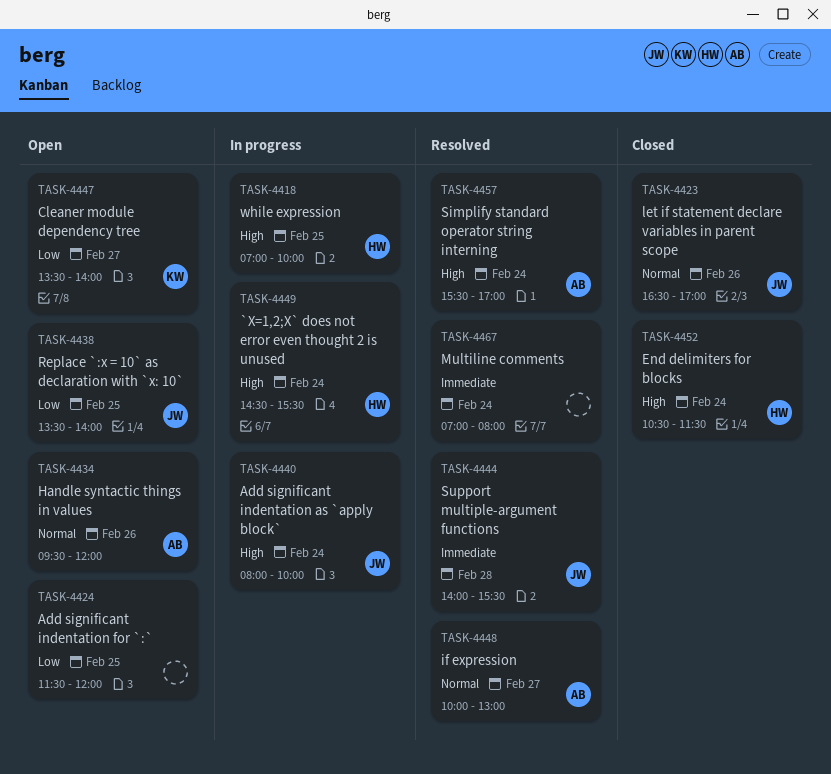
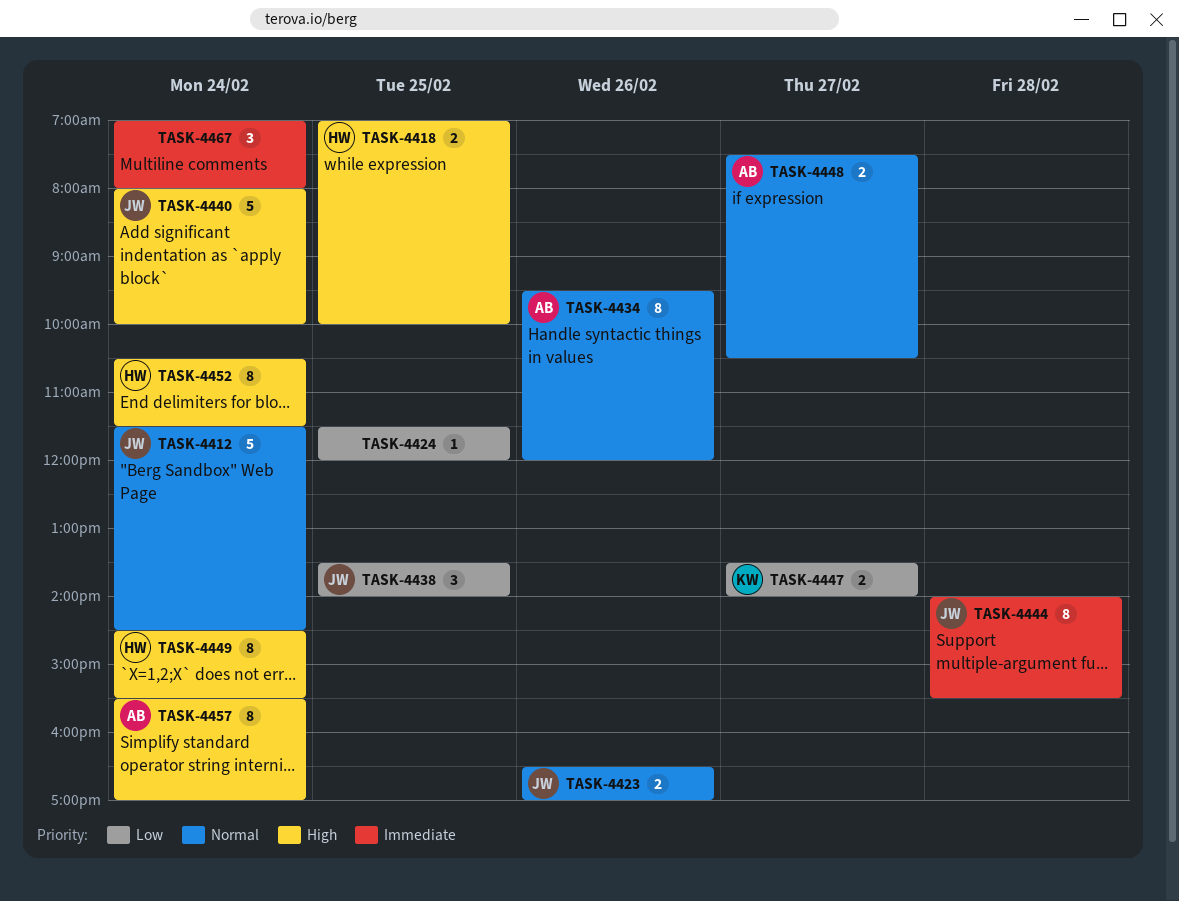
TASK-4412: none -> present
TASK-4448, begins: 10:00 -> 07:30
TASK-4448, ends: 13:00 -> 10:30

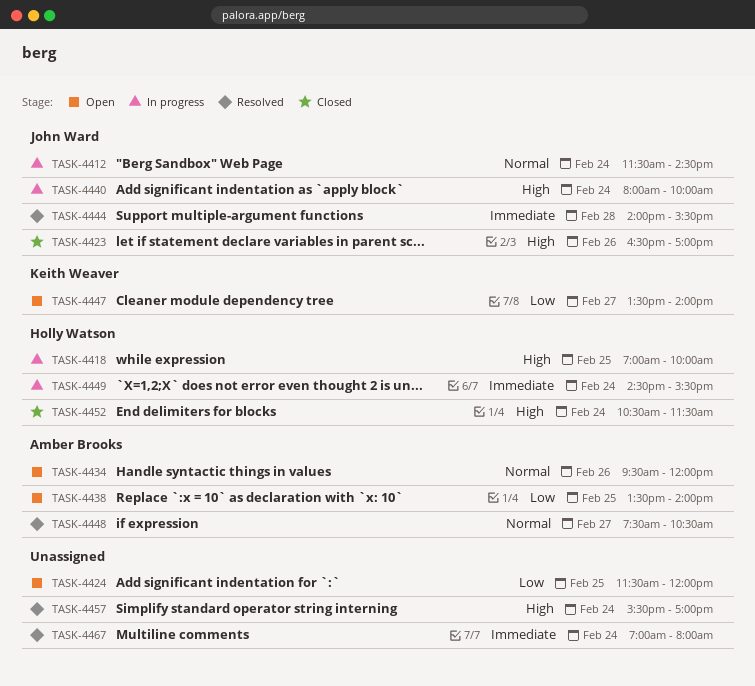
TASK-4423, priority: Normal -> High
TASK-4438, owner: John Ward -> Amber Brooks
TASK-4449, priority: High -> Immediate
TASK-4457, owner: Amber Brooks -> none

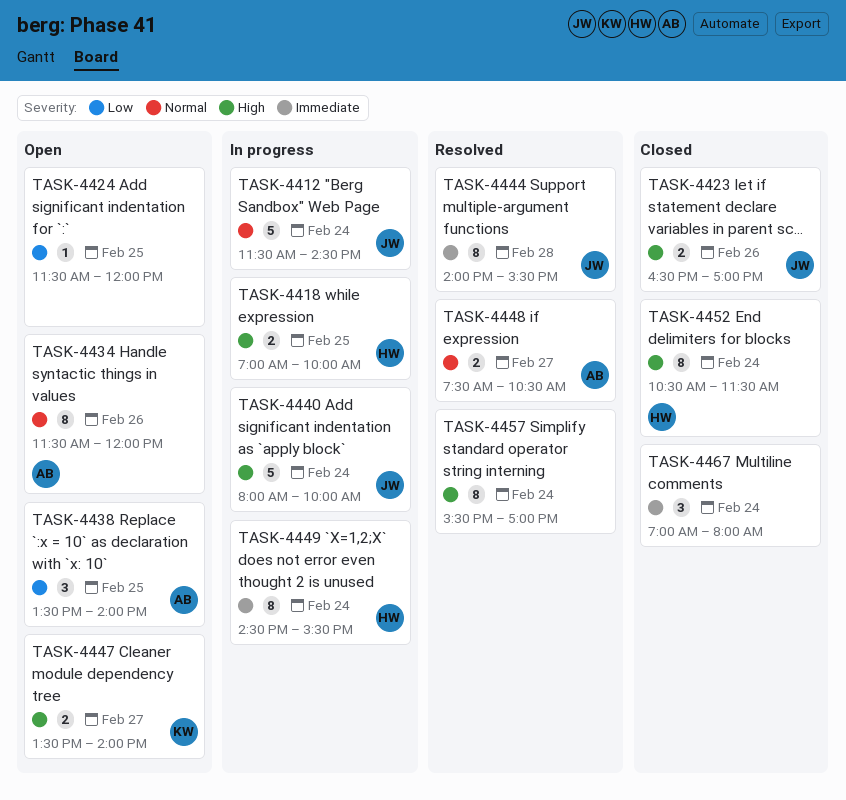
TASK-4434, begins: 09:30 -> 11:30
TASK-4447, priority: Low -> High
TASK-4467, status: Resolved -> Closed

